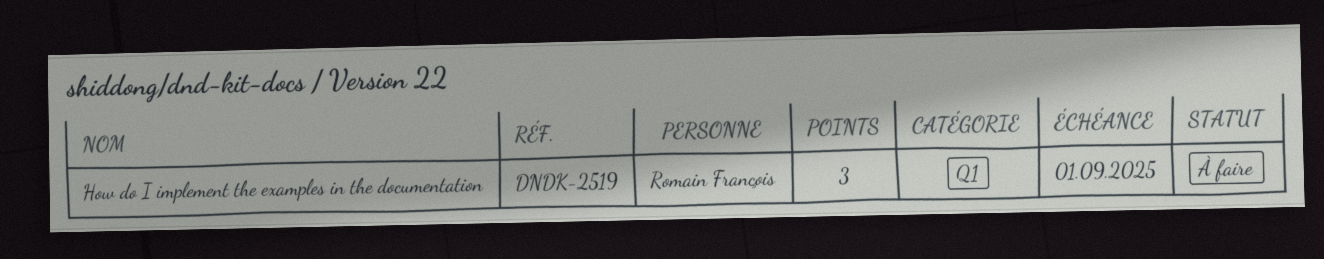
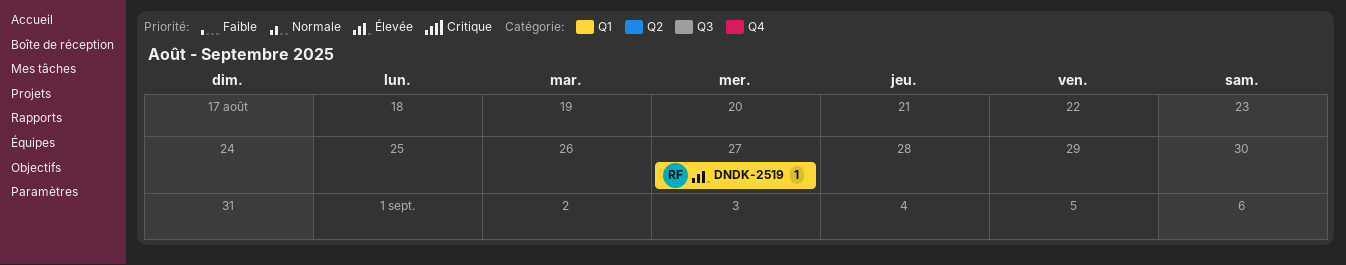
DNDK-2519, estimate: 3 -> 1
DNDK-2519, due: Sep 1 -> Aug 27

